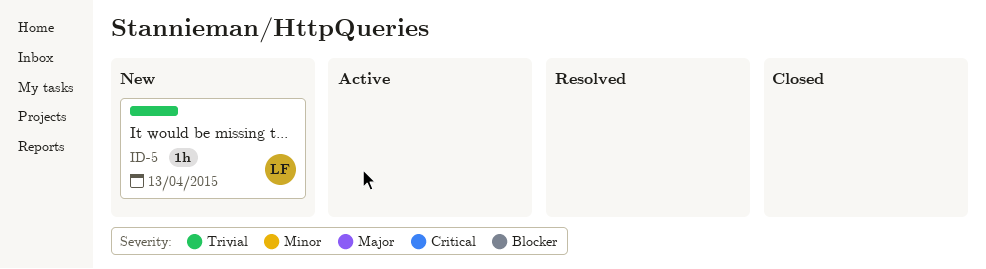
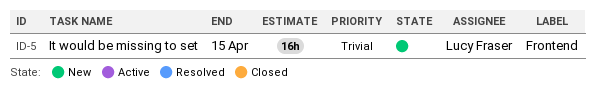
ID-5, estimate: 1h -> 16h
ID-5, due: Apr 13 -> Apr 15

